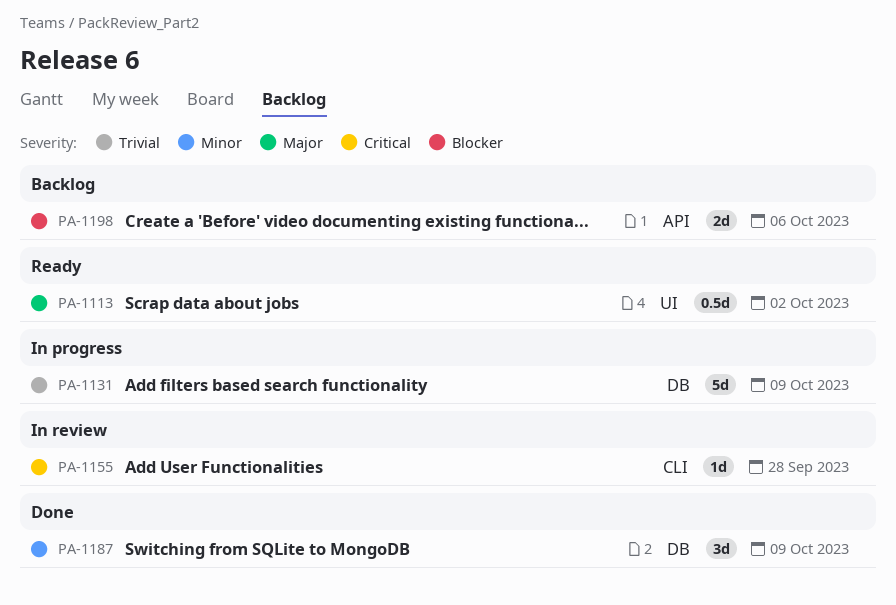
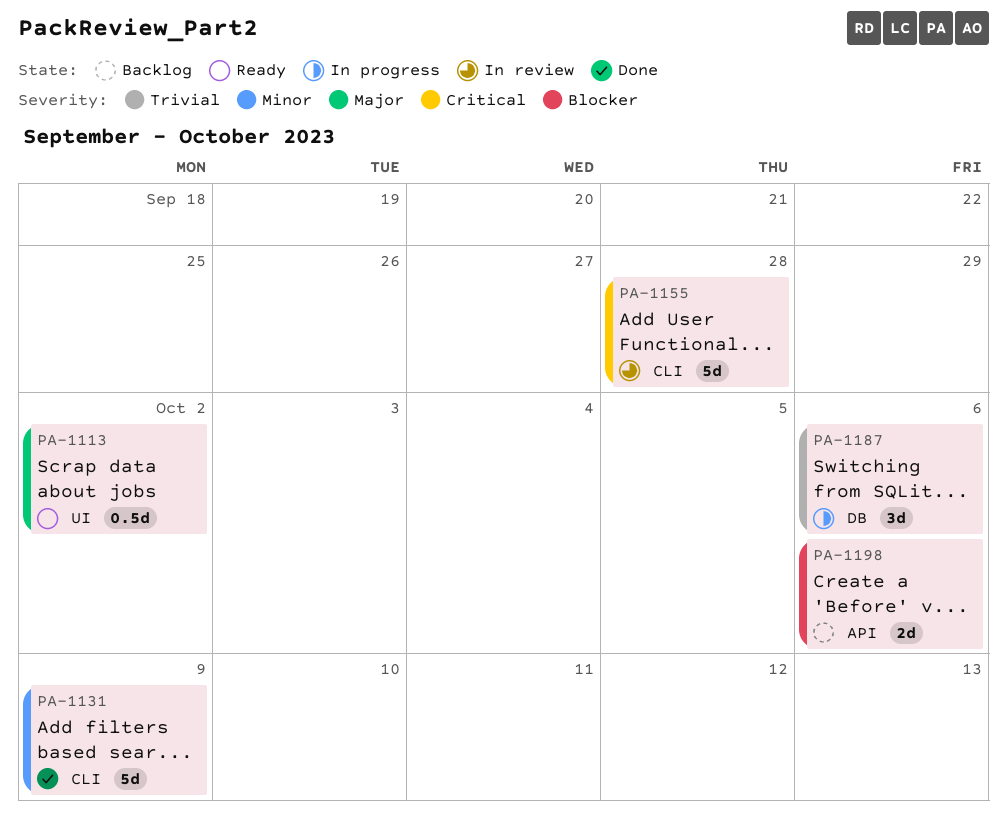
PA-1131, status: In progress -> Done
PA-1131, priority: Trivial -> Minor
PA-1131, label: DB -> CLI
PA-1155, estimate: 1d -> 5d
PA-1187, status: Done -> In progress
PA-1187, priority: Minor -> Trivial
PA-1187, due: Oct 9 -> Oct 6

